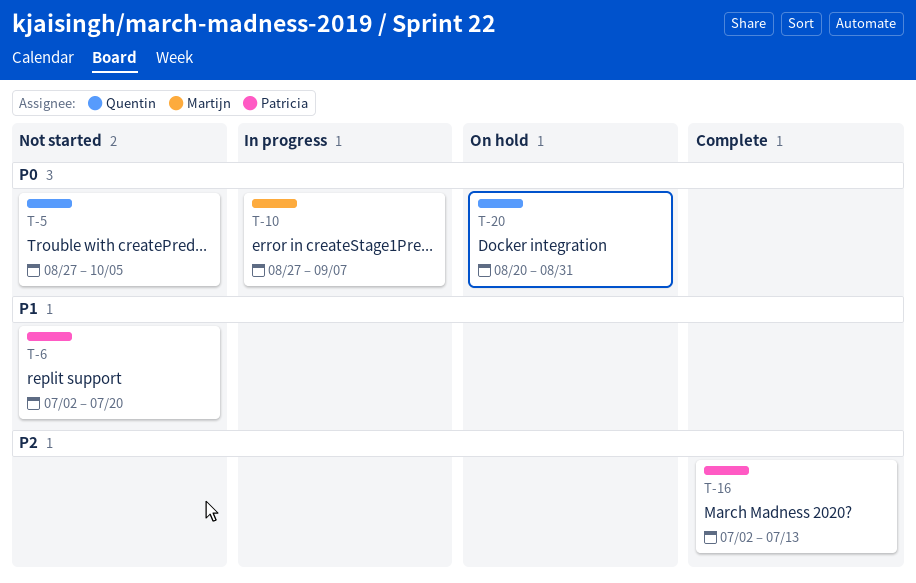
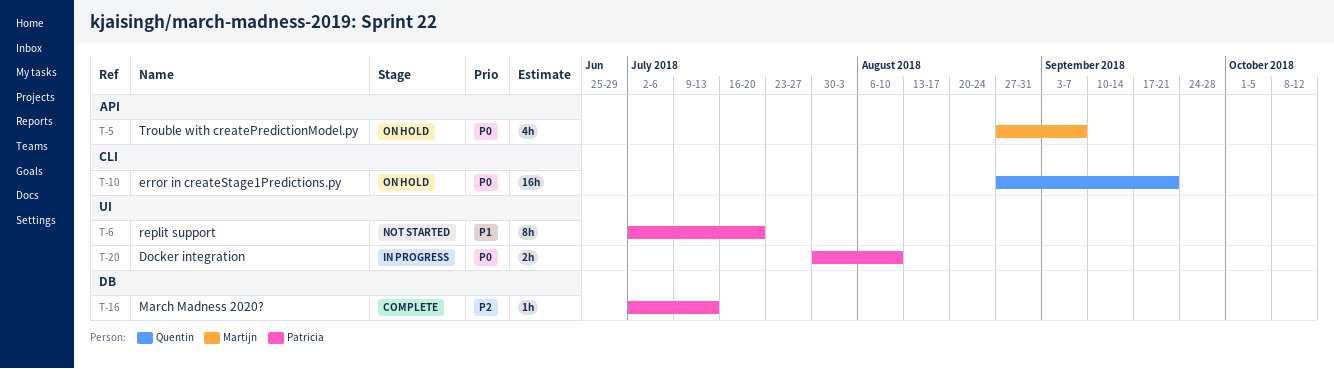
T-5, status: Not started -> On hold
T-5, owner: Quentin -> Martijn
T-5, due: Oct 5 -> Sep 7
T-10, status: In progress -> On hold
T-10, owner: Martijn -> Quentin
T-10, due: Sep 7 -> Sep 21
T-20, status: On hold -> In progress
T-20, owner: Quentin -> Patricia
T-20, start: Aug 20 -> Jul 30
T-20, due: Aug 31 -> Aug 10

